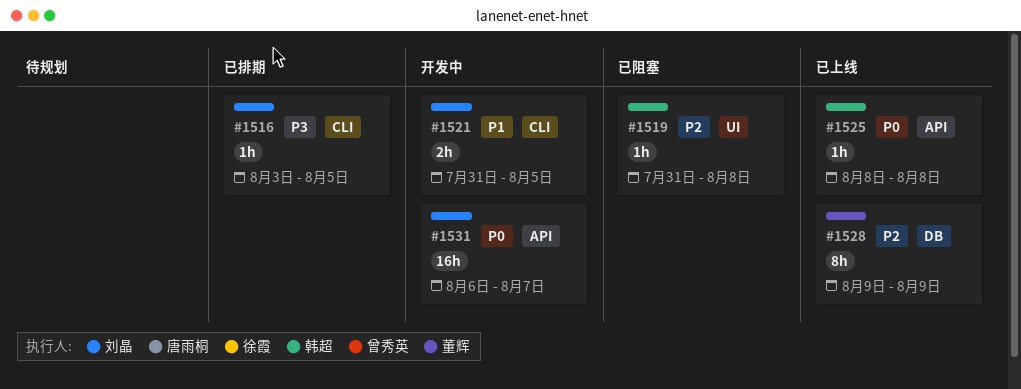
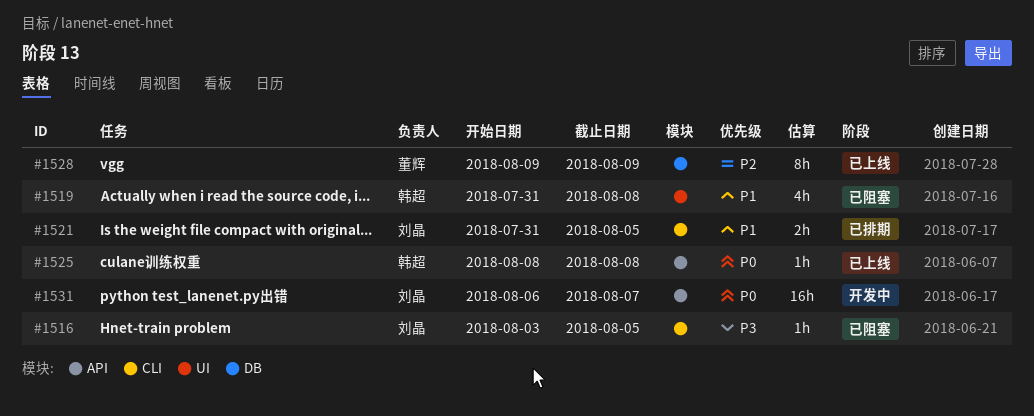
#1516, status: 已排期 -> 已阻塞
#1519, priority: P2 -> P1
#1519, estimate: 1h -> 4h
#1521, status: 开发中 -> 已排期

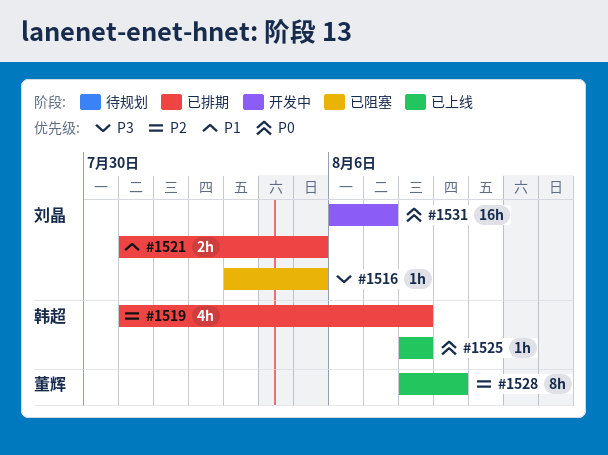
#1519, status: 已阻塞 -> 已排期
#1519, priority: P1 -> P2
#1528, start: Aug 9 -> Aug 8

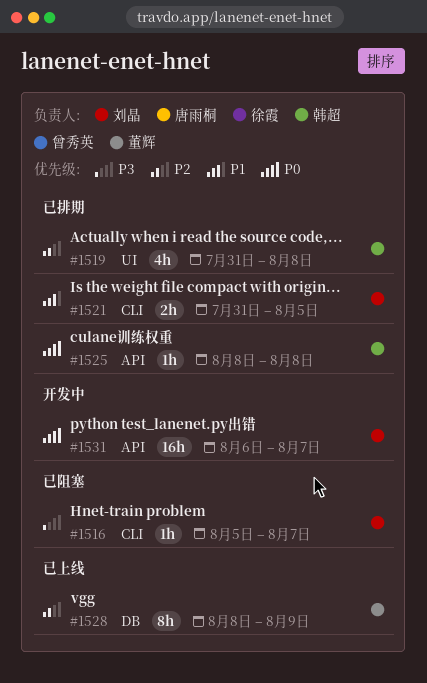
#1516, start: Aug 3 -> Aug 5
#1516, due: Aug 5 -> Aug 7
#1525, status: 已上线 -> 已排期

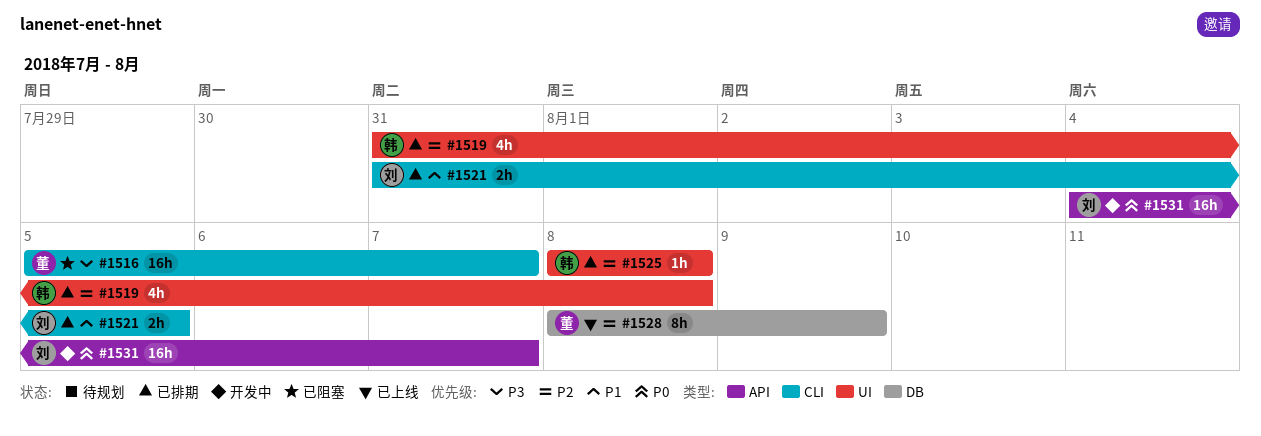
#1516, owner: 刘晶 -> 董辉
#1516, estimate: 1h -> 16h
#1525, priority: P0 -> P2
#1525, label: API -> UI
#1531, start: Aug 6 -> Aug 4

